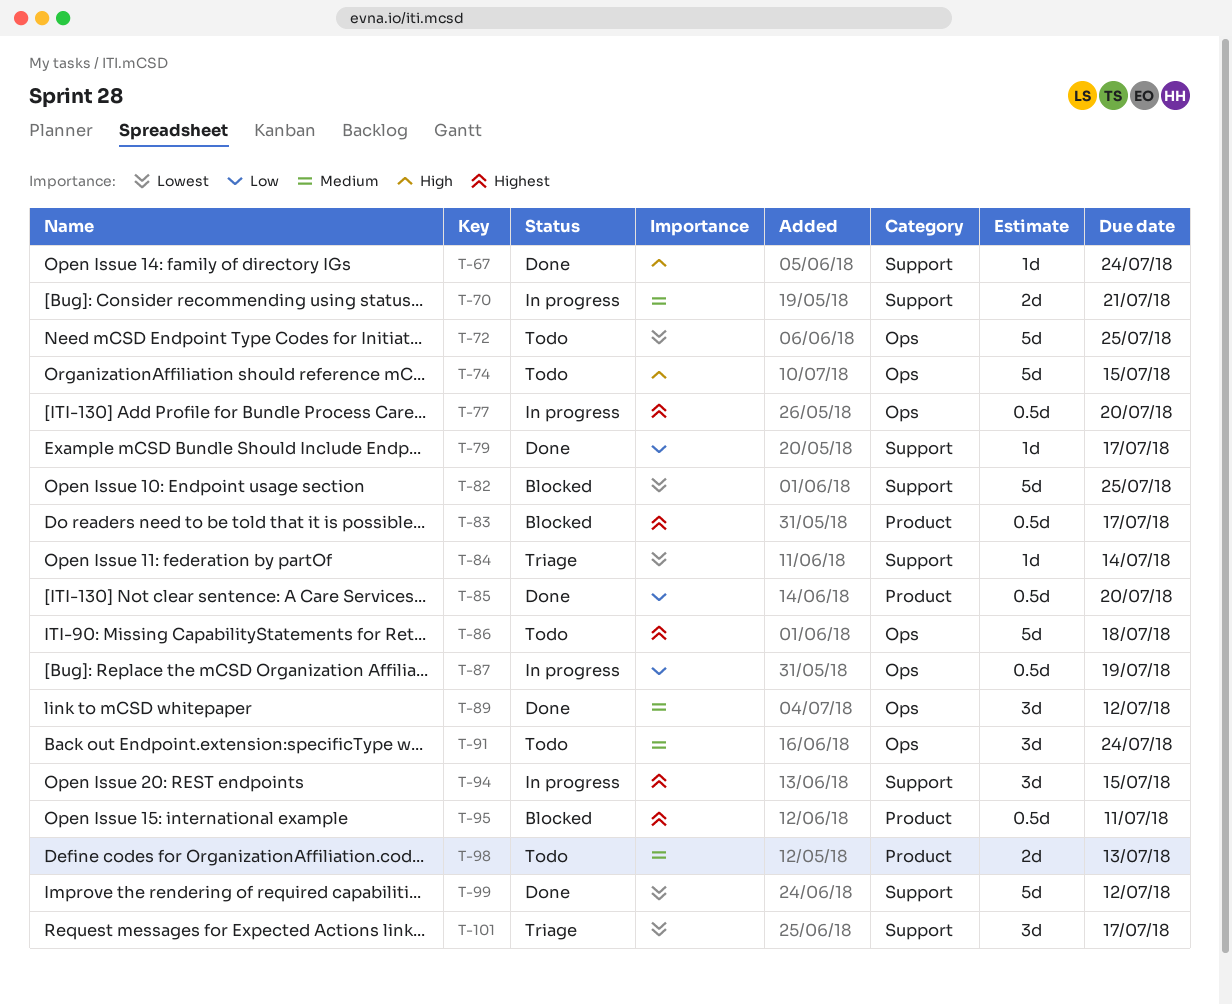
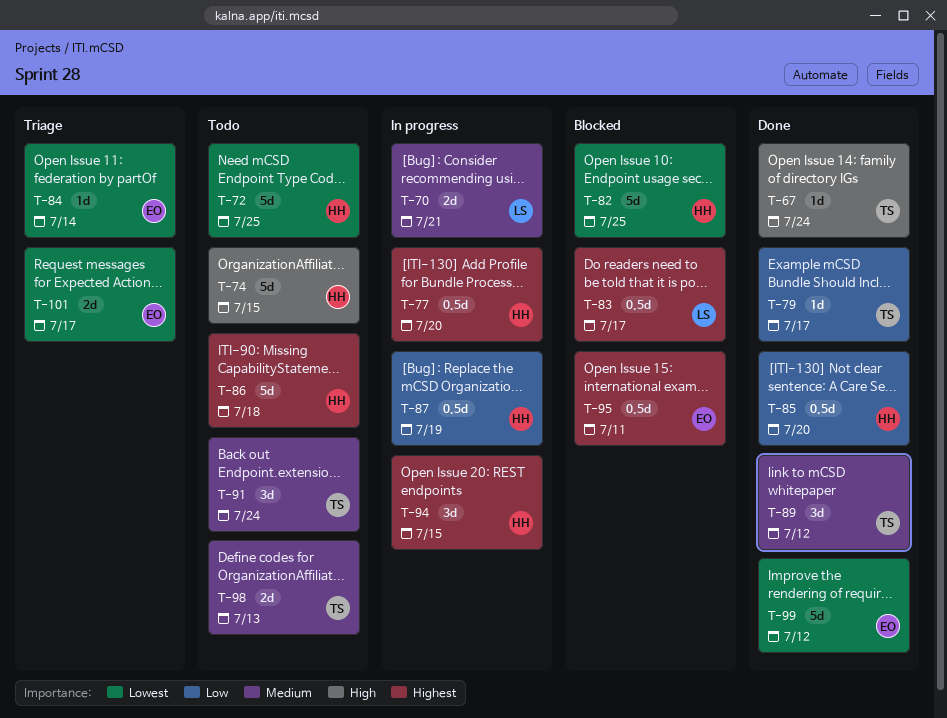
T-101, estimate: 3d -> 2d

